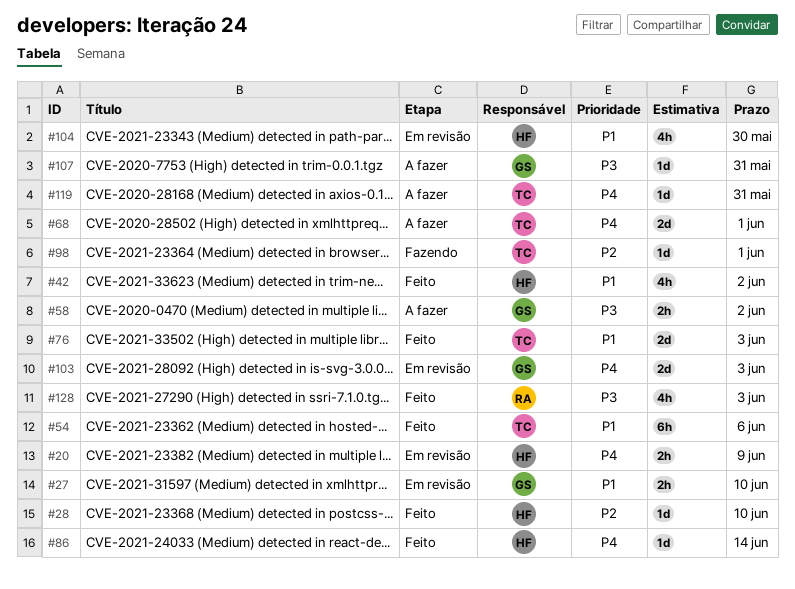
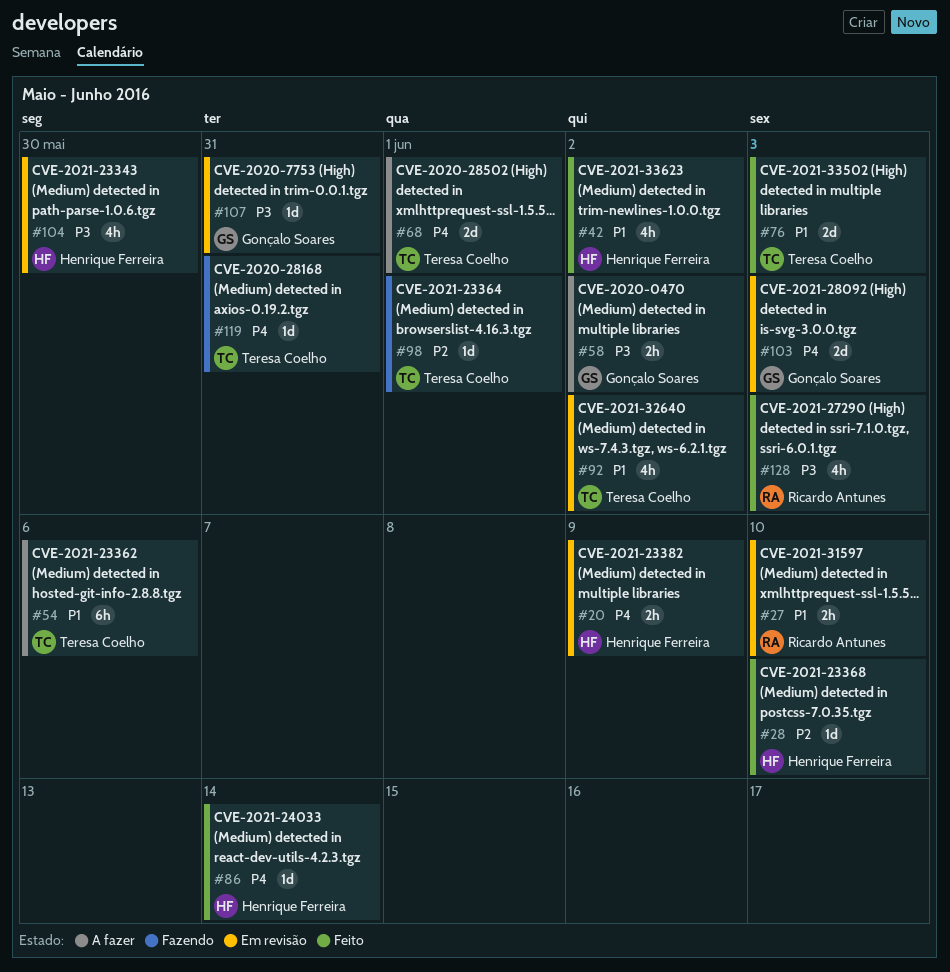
#27, owner: Gonçalo Soares -> Ricardo Antunes
#54, status: Feito -> A fazer
#92: none -> present
#104, priority: P1 -> P3
#107, status: A fazer -> Em revisão
#119, status: A fazer -> Fazendo

